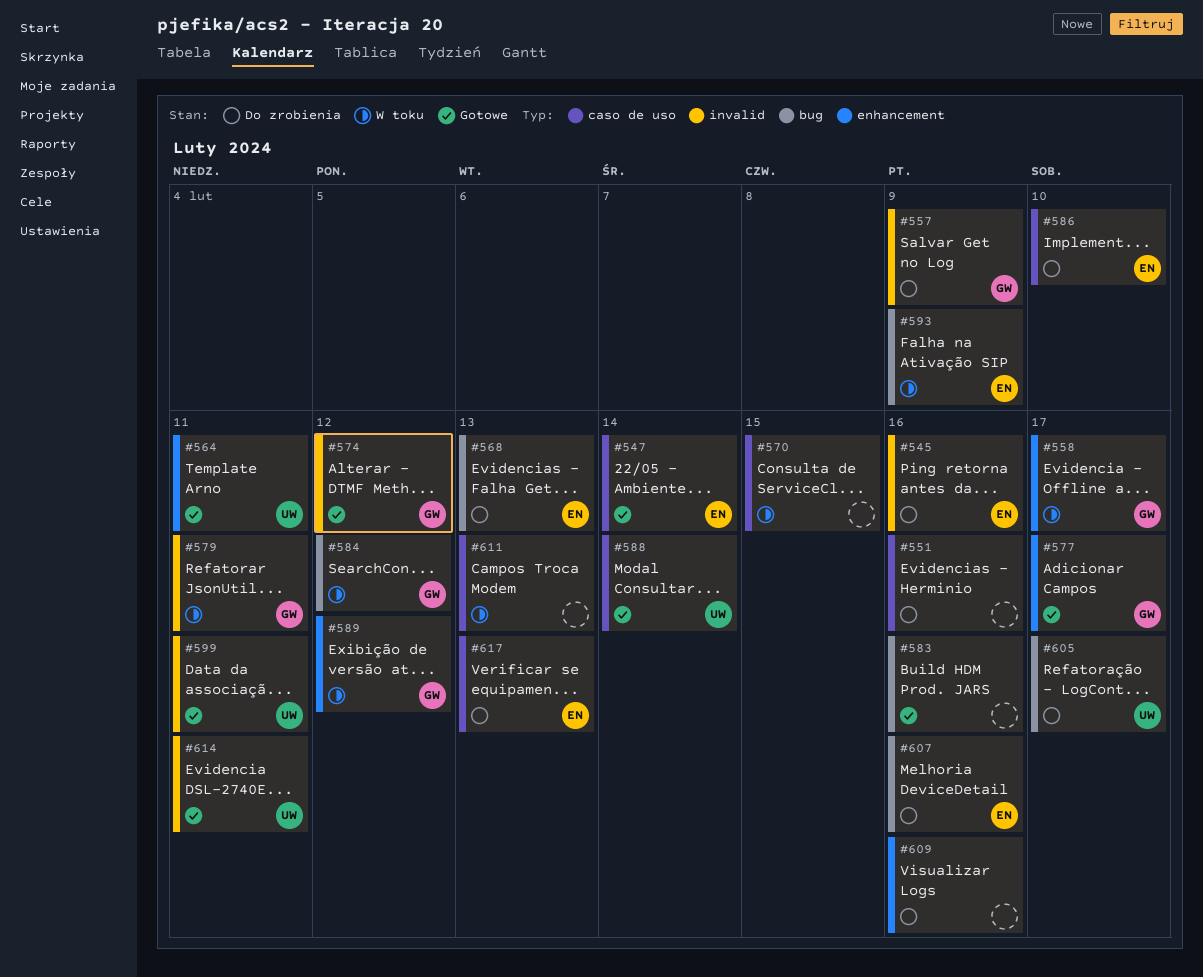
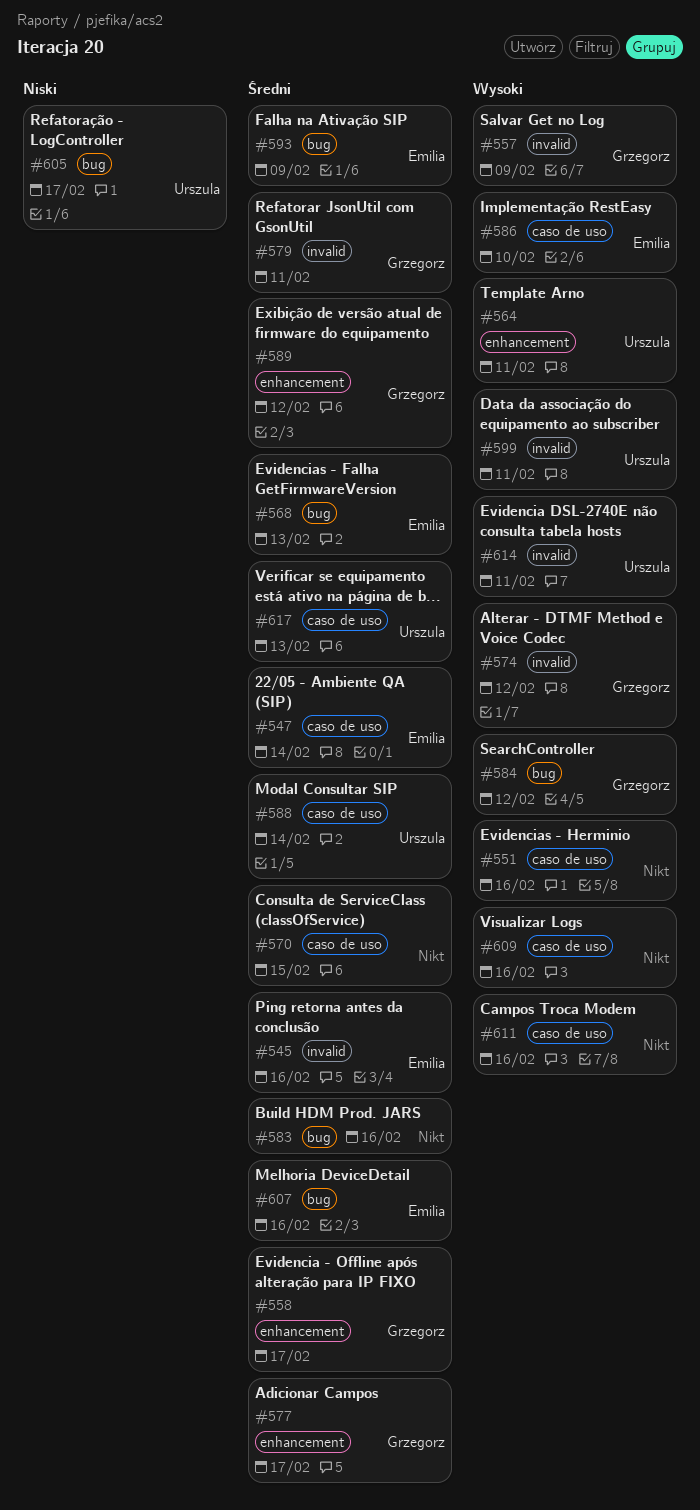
#609, label: enhancement -> caso de uso
#611, due: Feb 13 -> Feb 16
#617, owner: Emilia -> Urszula

